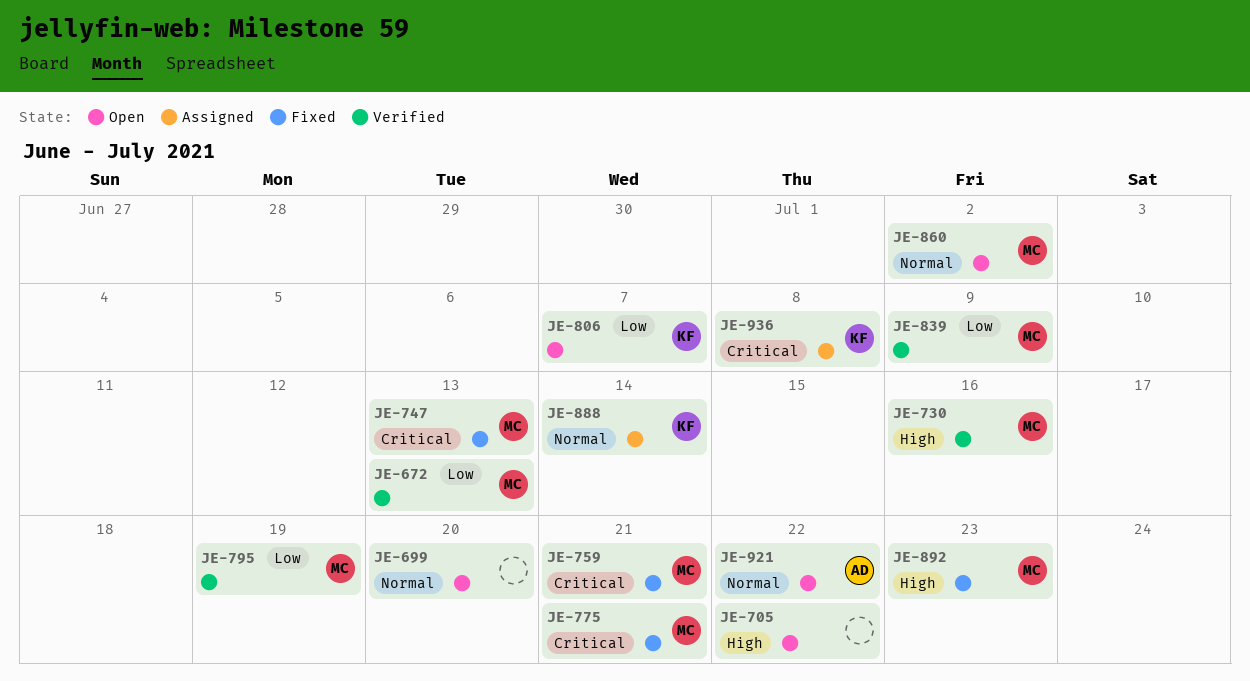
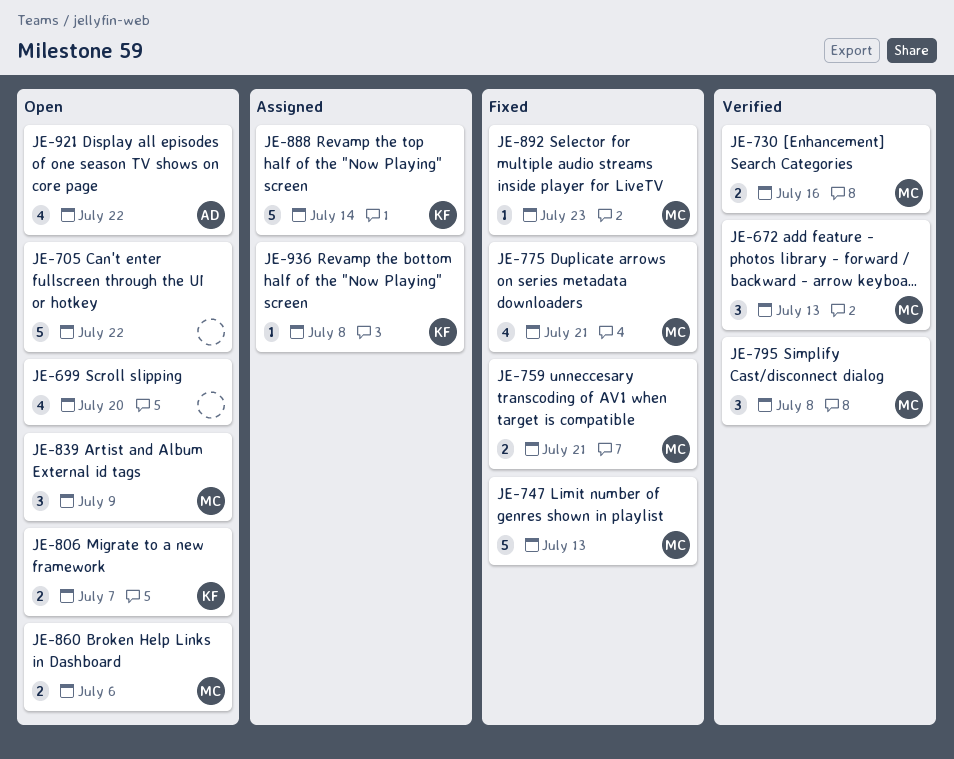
JE-795, due: Jul 19 -> Jul 8
JE-839, status: Verified -> Open
JE-860, due: Jul 2 -> Jul 6

